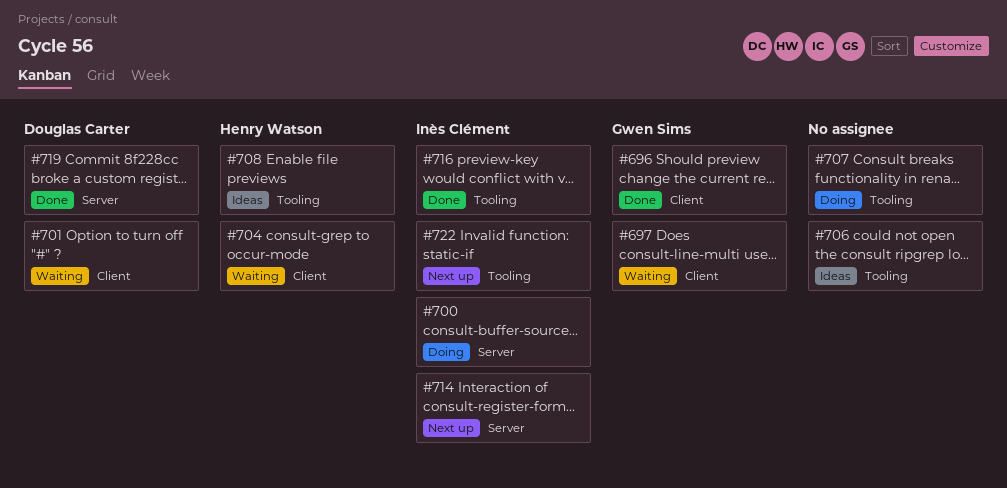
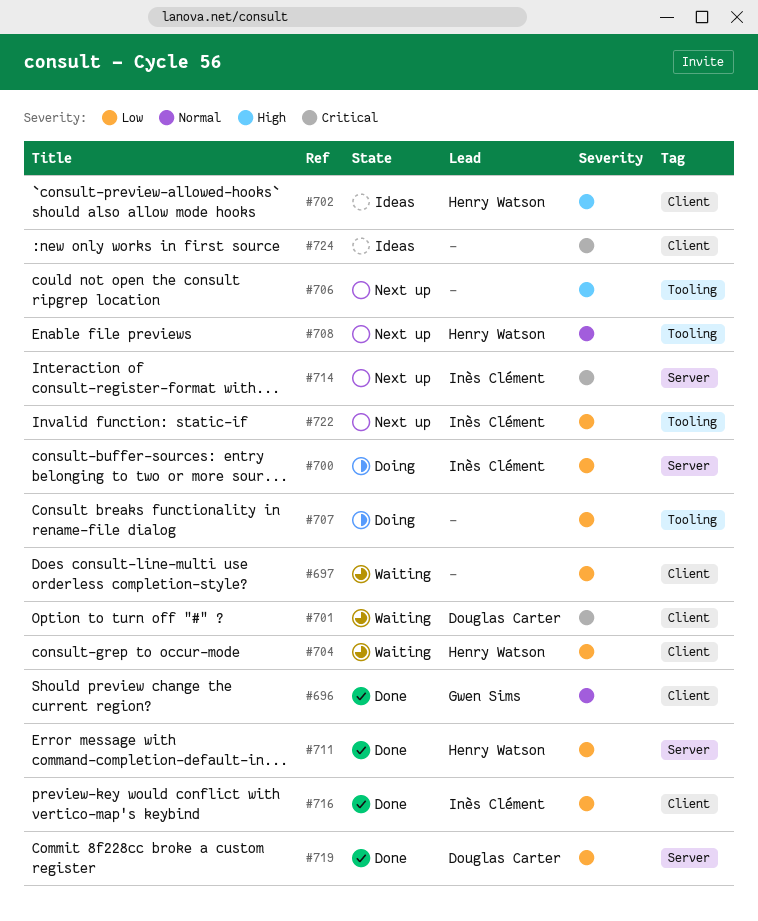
#697, owner: Gwen Sims -> none
#702: none -> present
#706, status: Ideas -> Next up
#708, status: Ideas -> Next up
#711: none -> present
#716, label: Tooling -> Client
#724: none -> present

